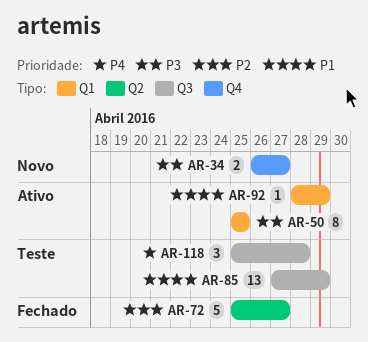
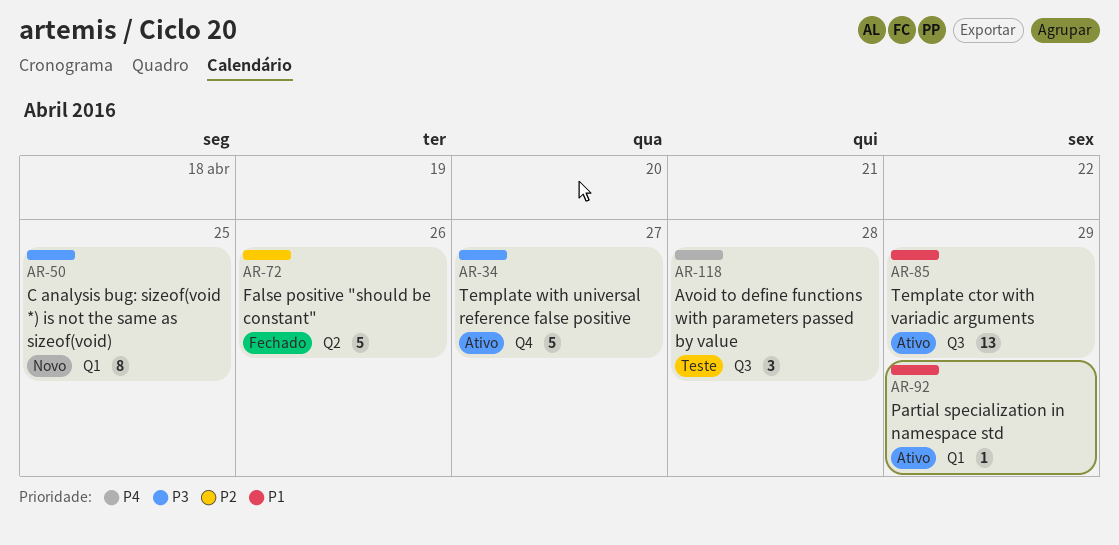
AR-34, status: Novo -> Ativo
AR-34, estimate: 2 -> 5
AR-50, status: Ativo -> Novo
AR-72, due: Apr 27 -> Apr 26
AR-85, status: Teste -> Ativo

